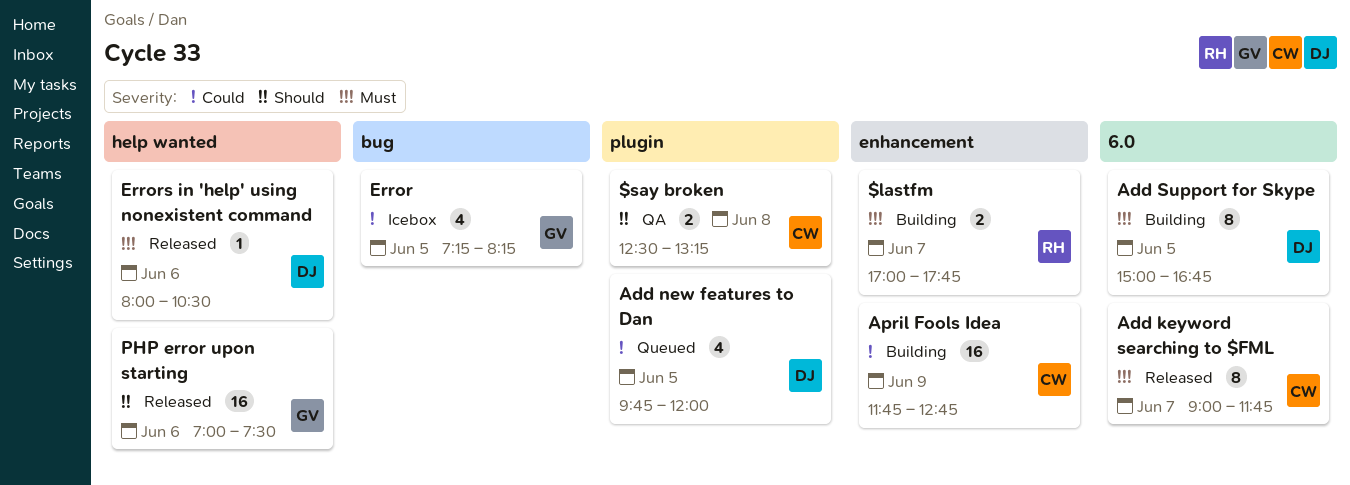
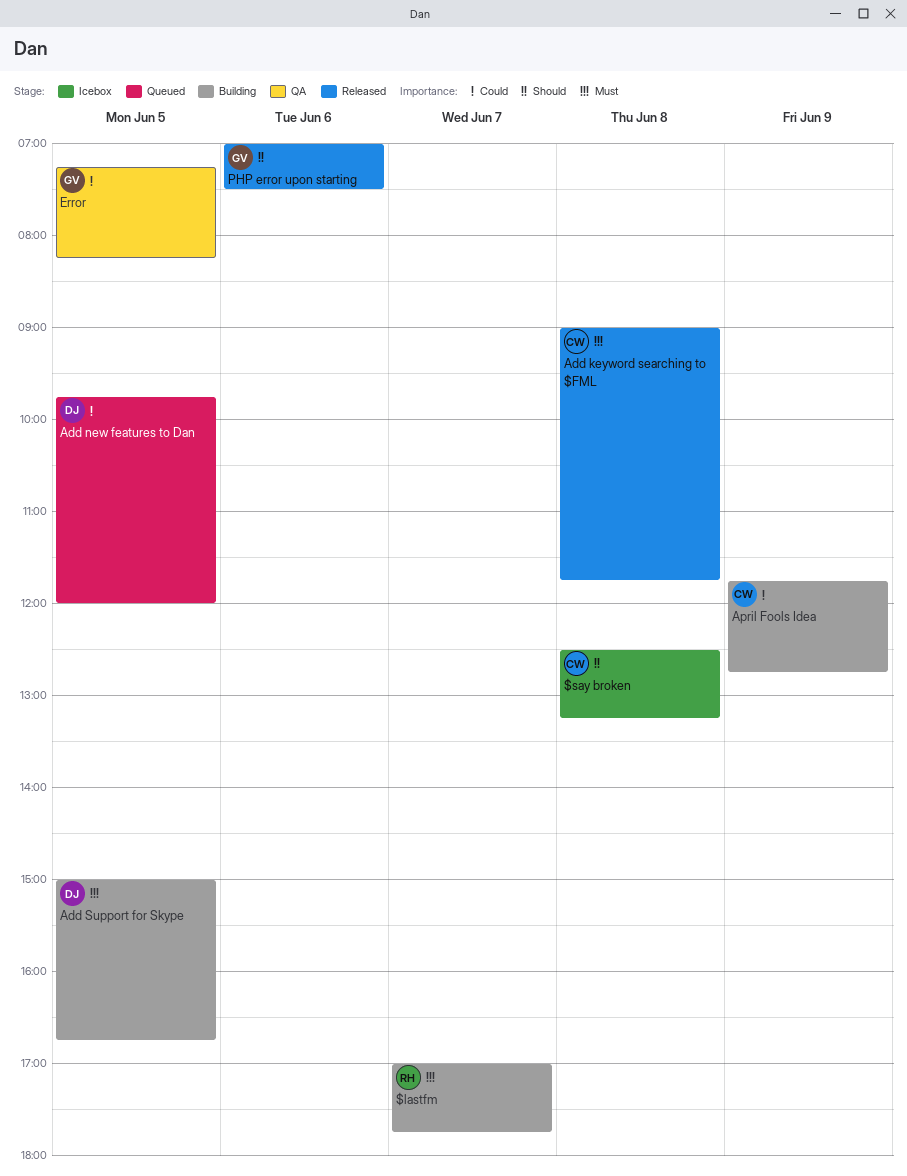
$say broken, status: QA -> Icebox
Add keyword searching to $FML, day: Jun 7 -> Jun 8
Error, status: Icebox -> QA
Errors in 'help' using nonexistent command: present -> none

